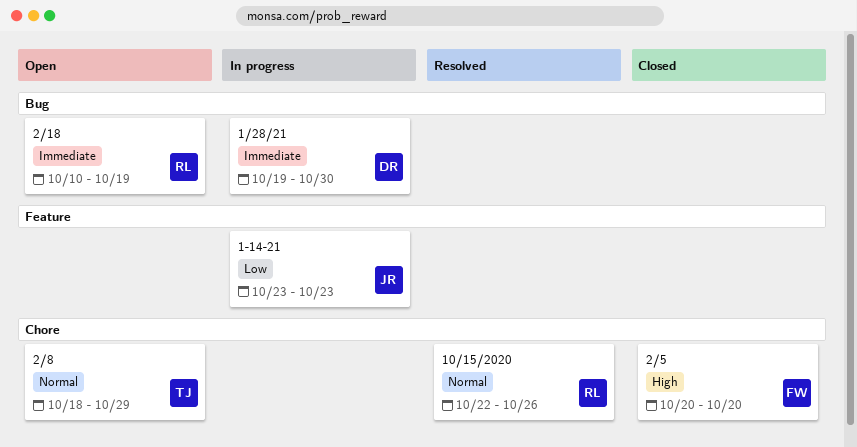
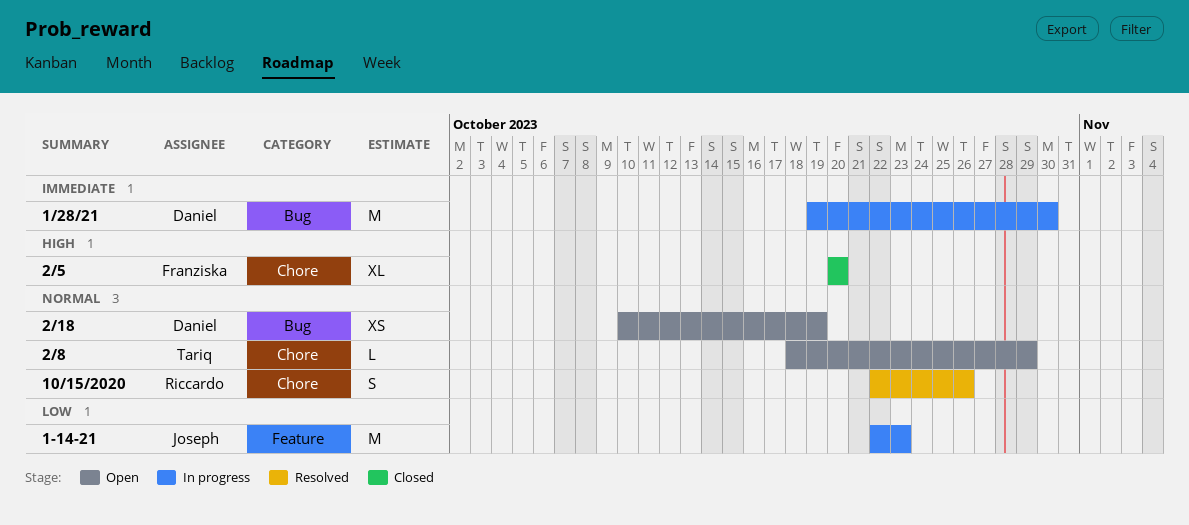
1-14-21, start: Oct 23 -> Oct 22
2/18, owner: Riccardo -> Daniel
2/18, priority: Immediate -> Normal

